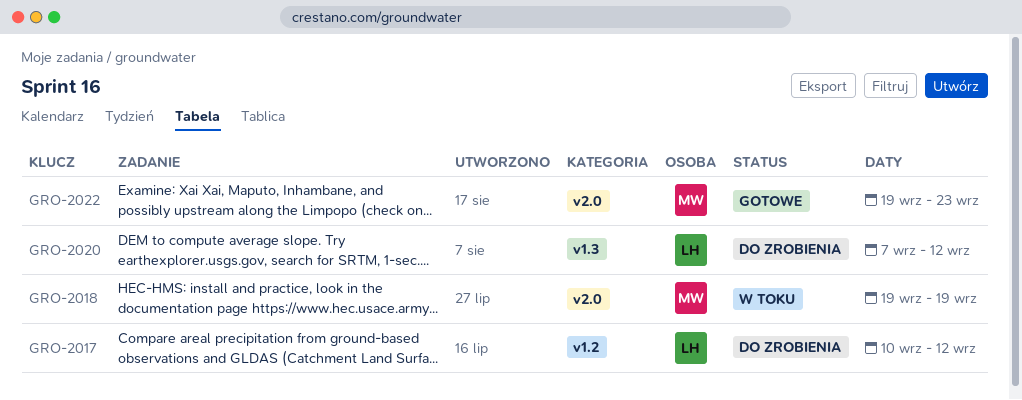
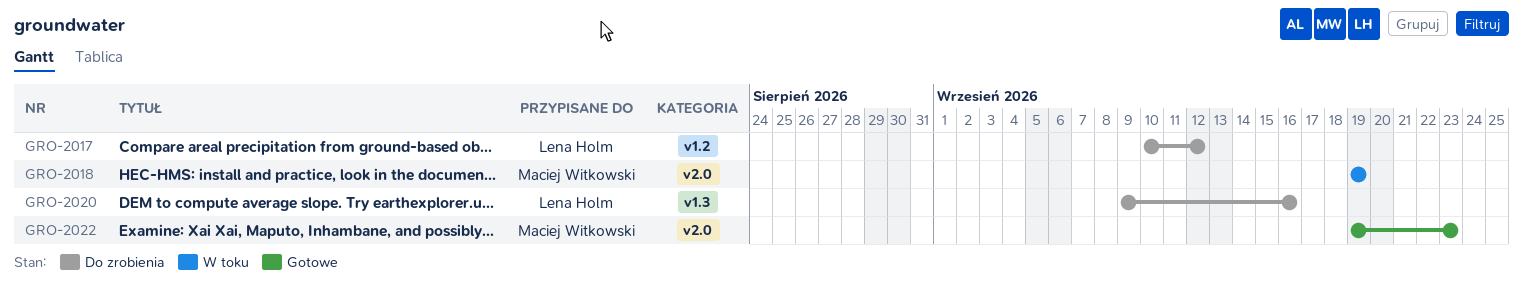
GRO-2020, start: Sep 7 -> Sep 9
GRO-2020, due: Sep 12 -> Sep 16

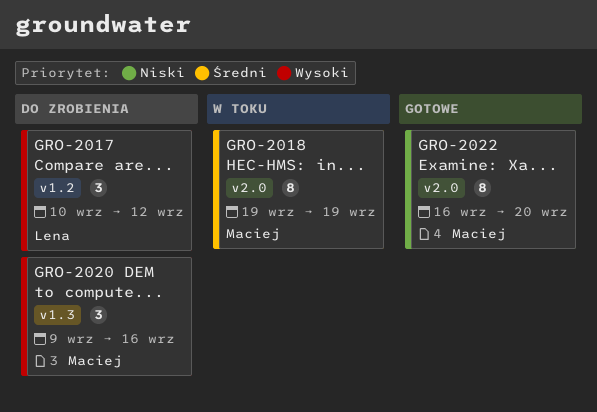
GRO-2020, owner: Lena Holm -> Maciej Witkowski
GRO-2022, start: Sep 19 -> Sep 16
GRO-2022, due: Sep 23 -> Sep 20

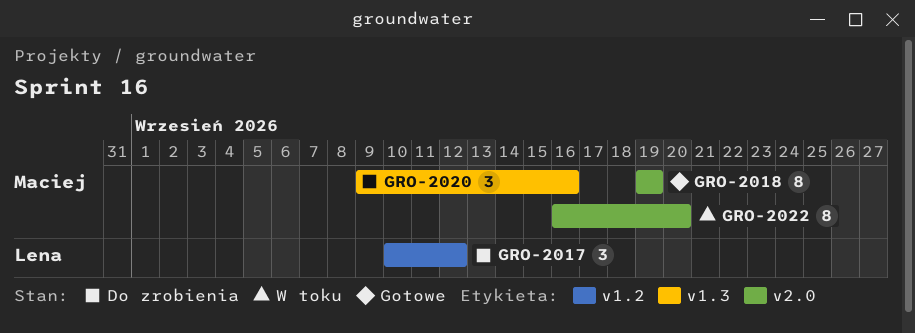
GRO-2018, status: W toku -> Gotowe
GRO-2022, status: Gotowe -> W toku

